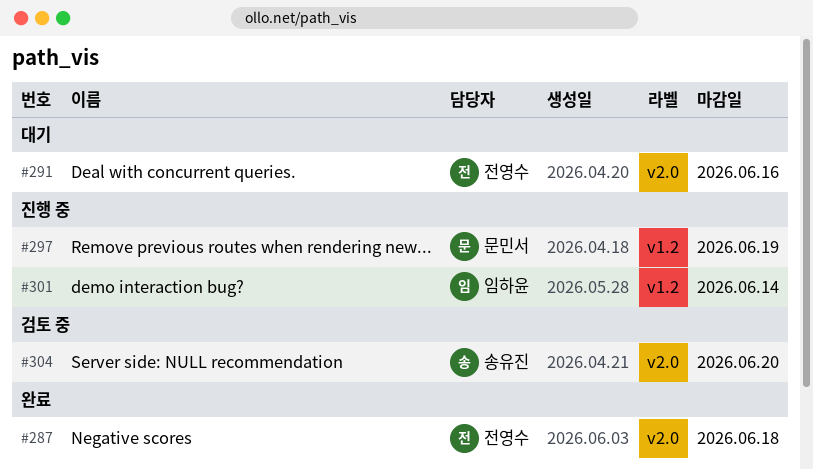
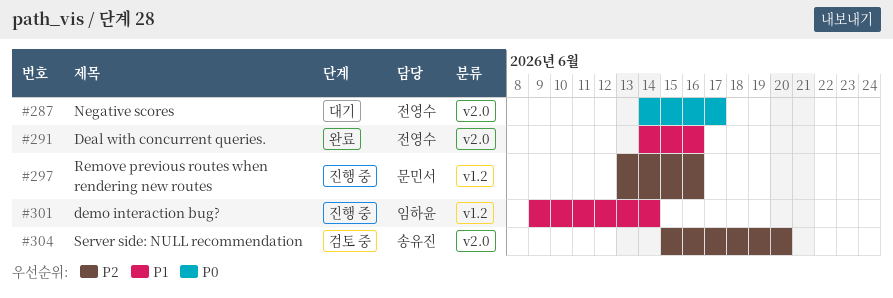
#287, status: 완료 -> 대기
#287, due: Jun 18 -> Jun 17
#291, status: 대기 -> 완료
#297, due: Jun 19 -> Jun 16

